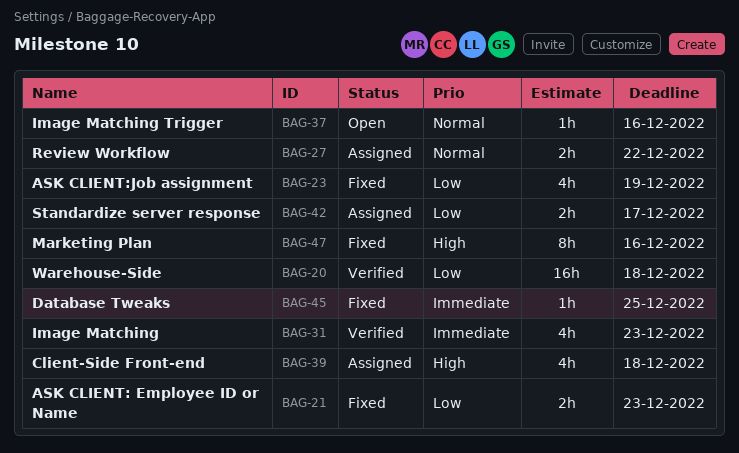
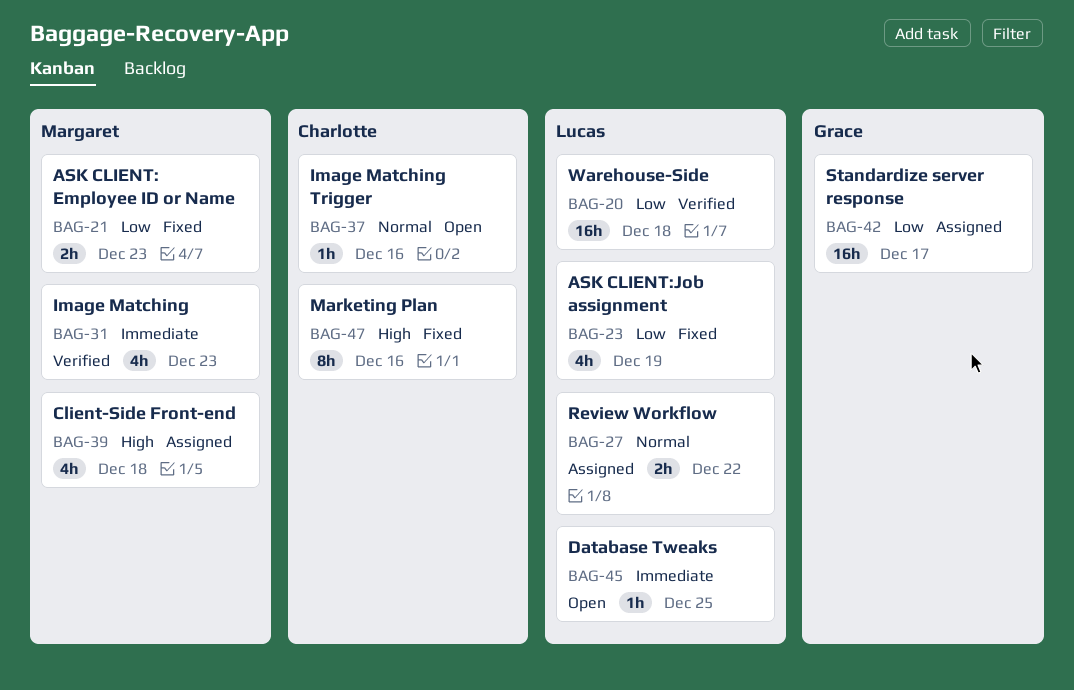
BAG-42, estimate: 2h -> 16h
BAG-45, status: Fixed -> Open

